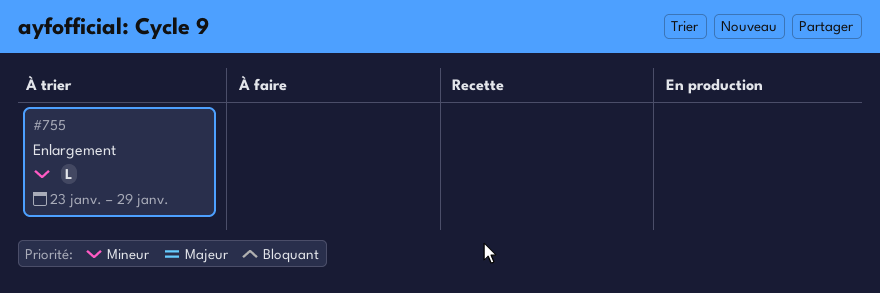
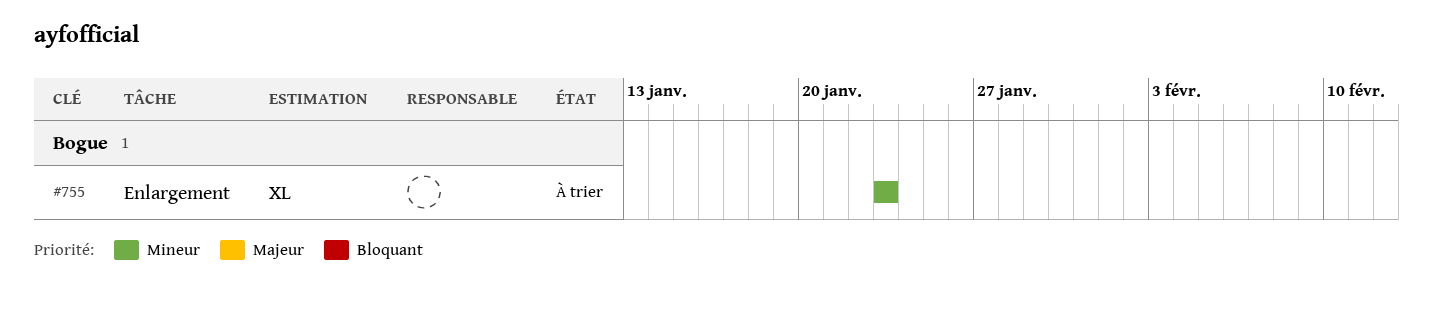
#755, estimate: L -> XL
#755, due: Jan 29 -> Jan 23

